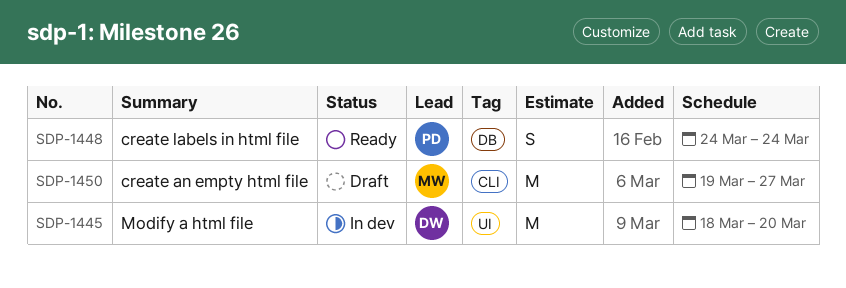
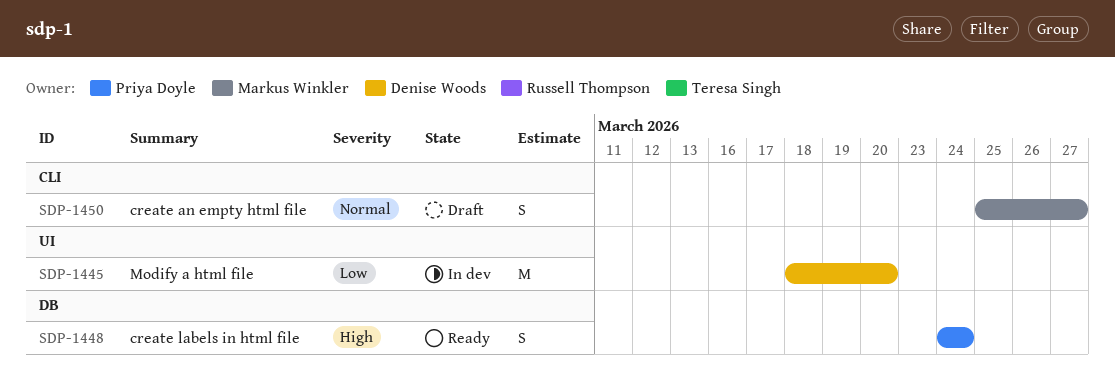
SDP-1450, estimate: M -> S
SDP-1450, start: Mar 19 -> Mar 25

